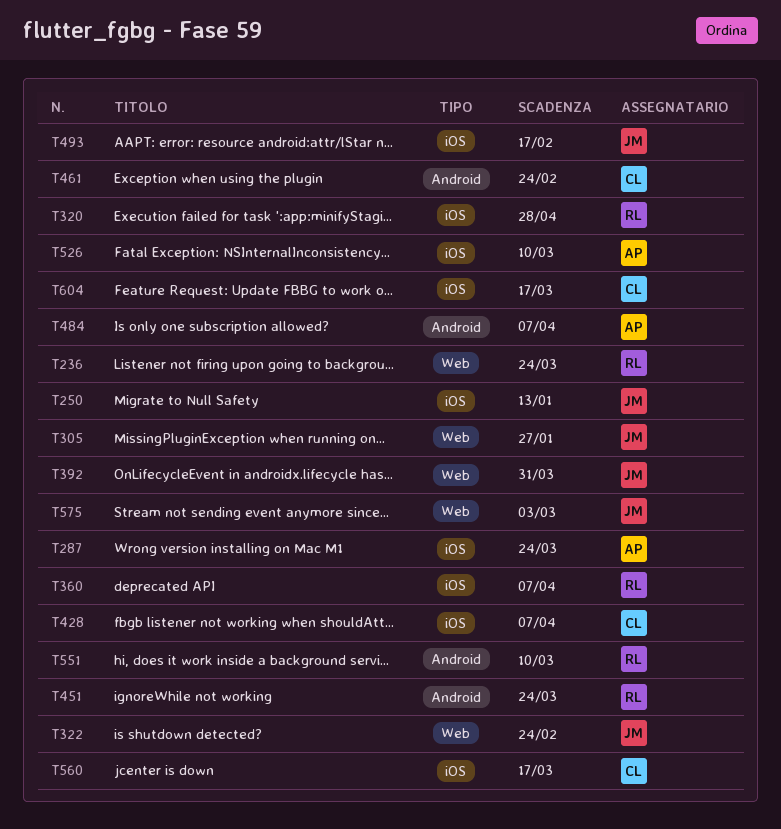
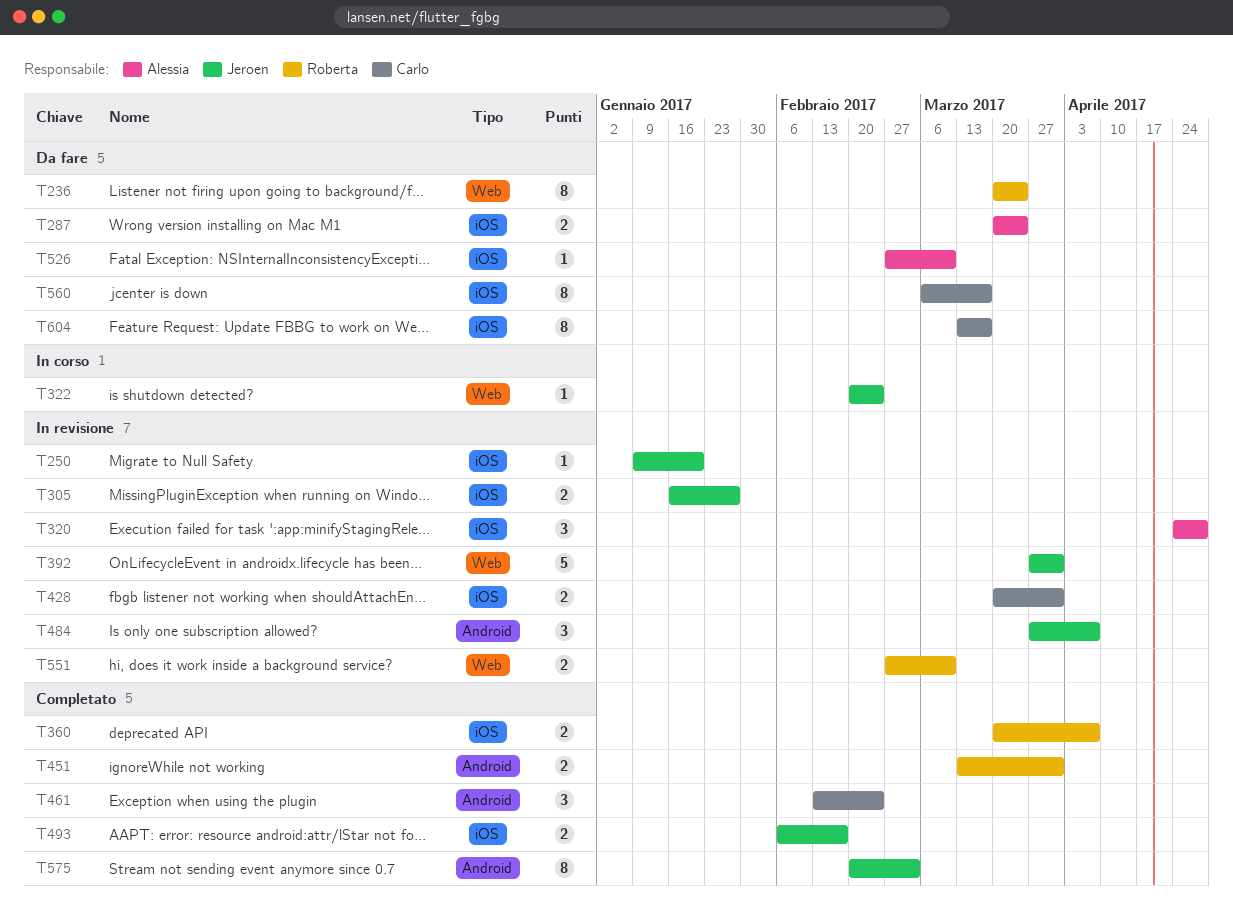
T250, due: Jan 13 -> Jan 20
T305, label: Web -> iOS
T320, owner: Roberta -> Alessia
T428, due: Apr 7 -> Mar 31
T451, due: Mar 24 -> Mar 31
T484, owner: Alessia -> Jeroen
T551, label: Android -> Web
T575, label: Web -> Android

